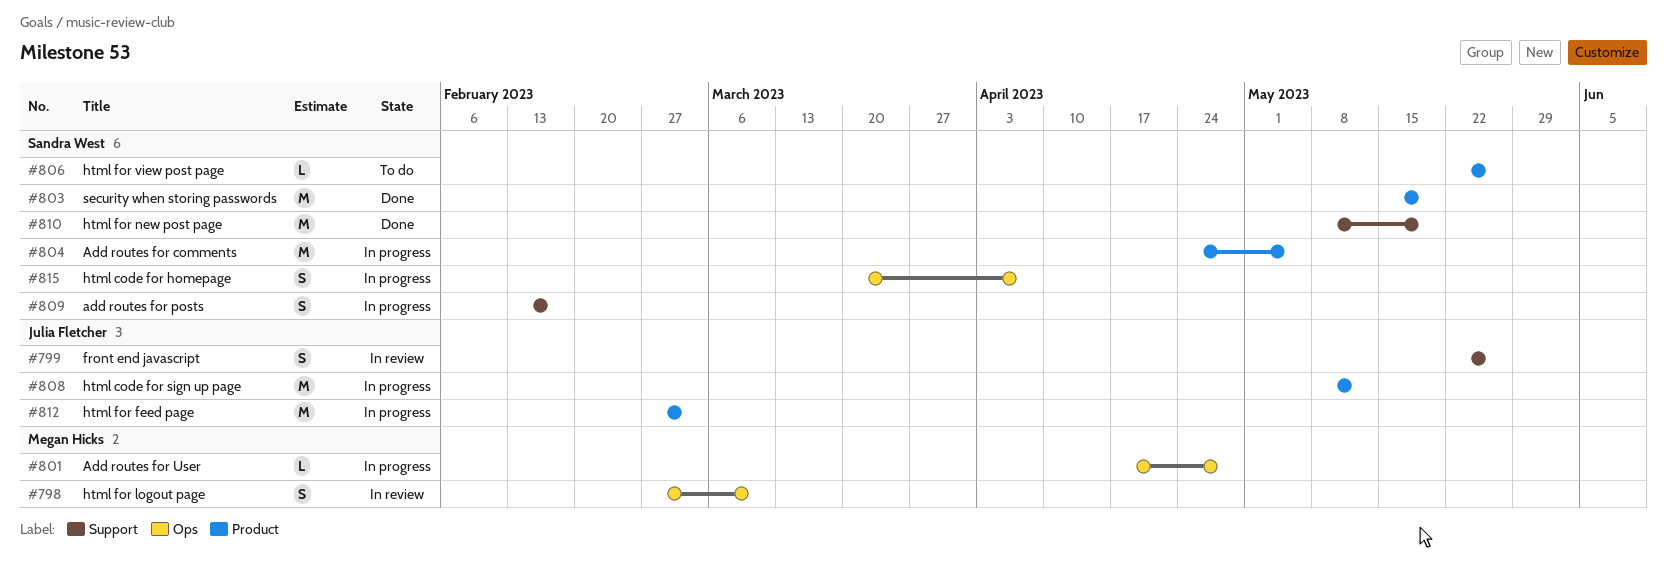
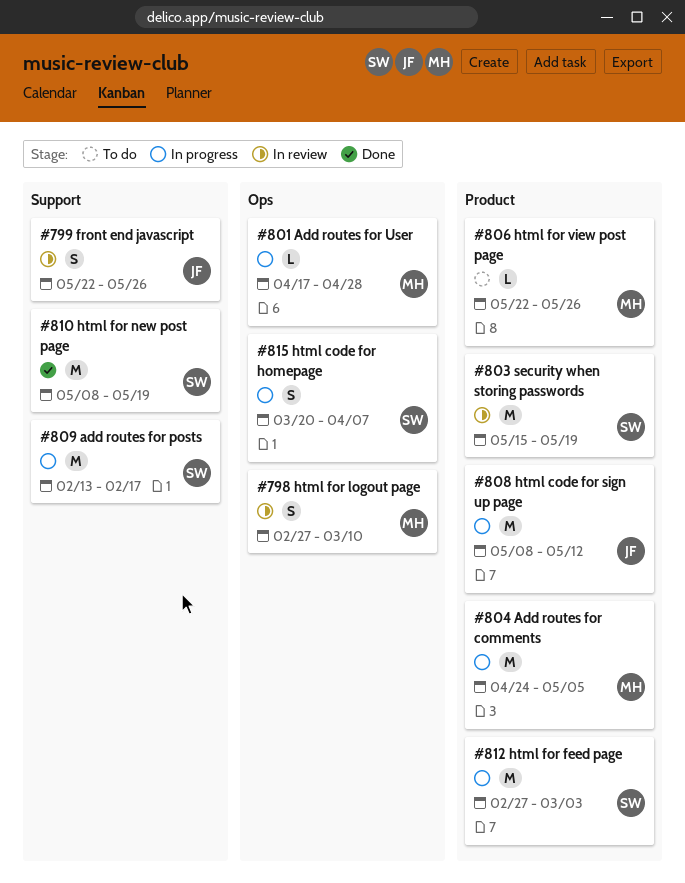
#803, status: Done -> In review
#804, owner: Sandra West -> Megan Hicks
#806, owner: Sandra West -> Megan Hicks
#809, estimate: S -> M
#812, owner: Julia Fletcher -> Sandra West

